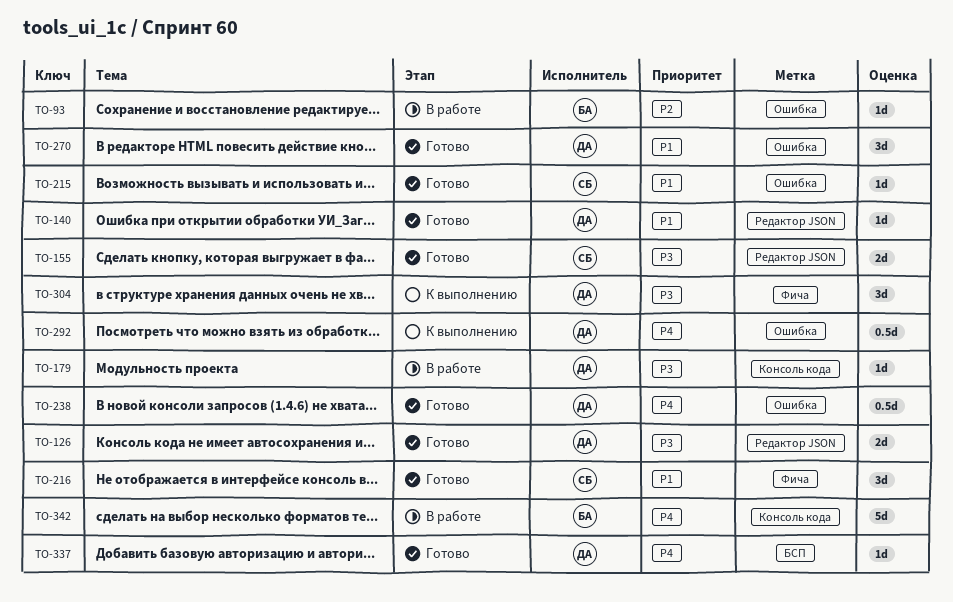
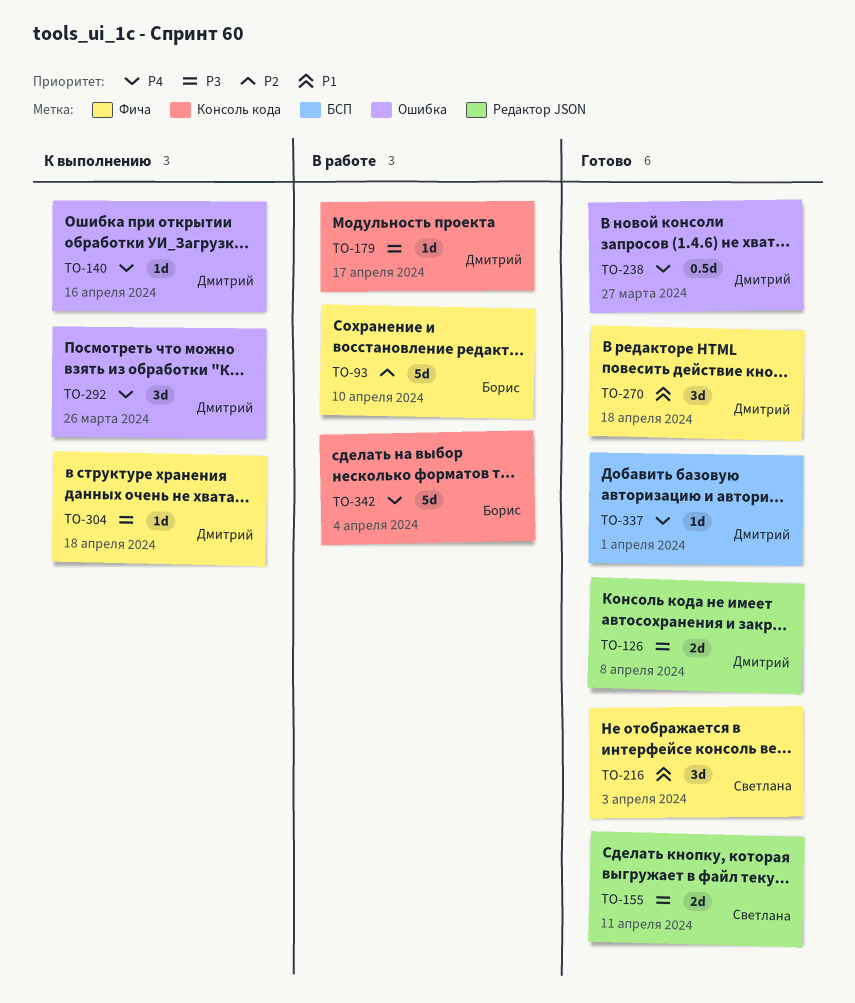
TO-93, label: Ошибка -> Фича
TO-93, estimate: 1d -> 5d
TO-140, status: Готово -> К выполнению
TO-140, priority: P1 -> P4
TO-140, label: Редактор JSON -> Ошибка
TO-215: present -> none
TO-270, label: Ошибка -> Фича
TO-292, estimate: 0.5d -> 3d
TO-304, estimate: 3d -> 1d

